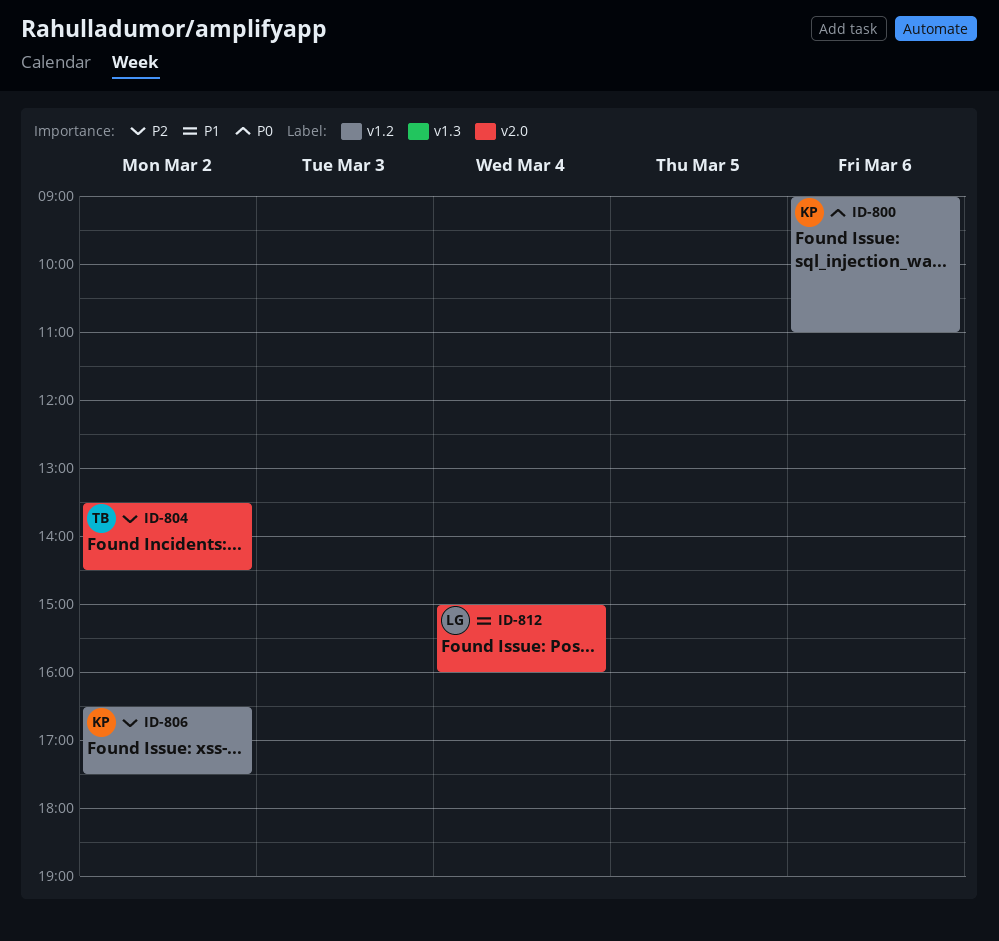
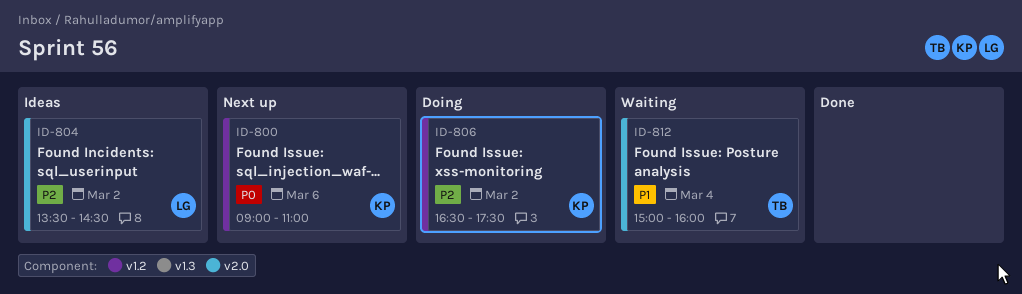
ID-804, owner: TB -> LG
ID-812, owner: LG -> TB

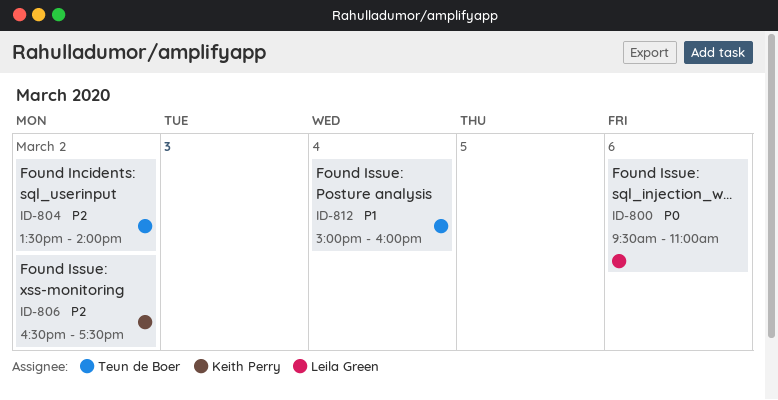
ID-800, owner: Keith Perry -> Leila Green
ID-800, begins: 09:00 -> 09:30
ID-804, owner: Leila Green -> Teun de Boer
ID-804, ends: 14:30 -> 14:00

